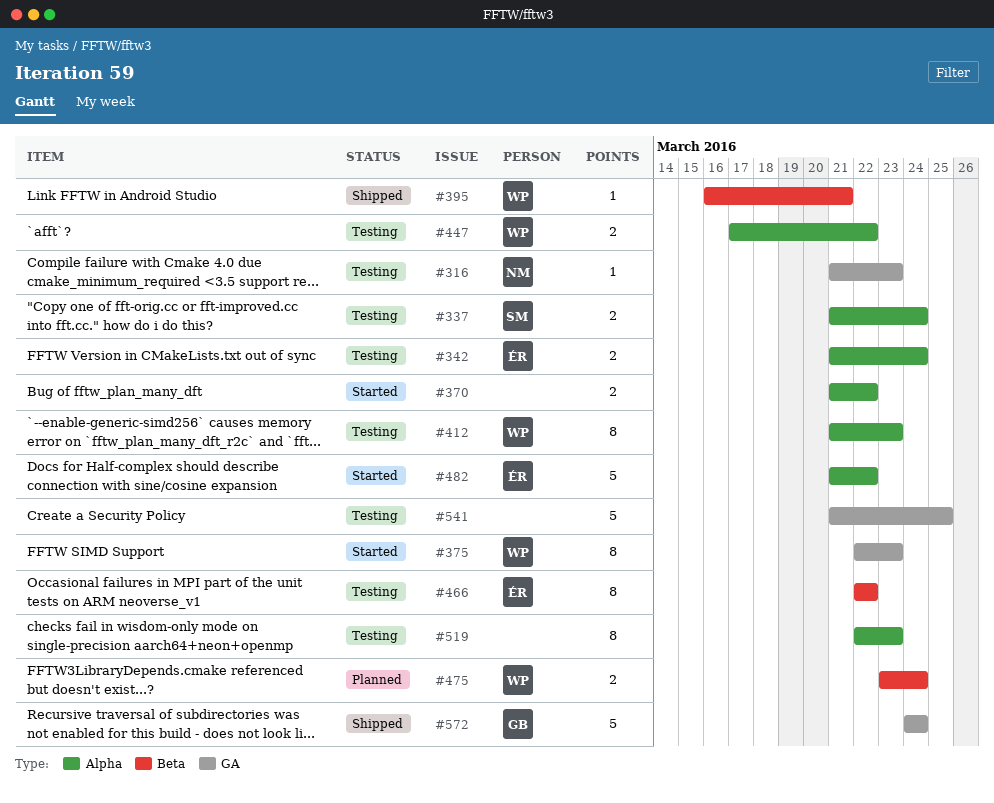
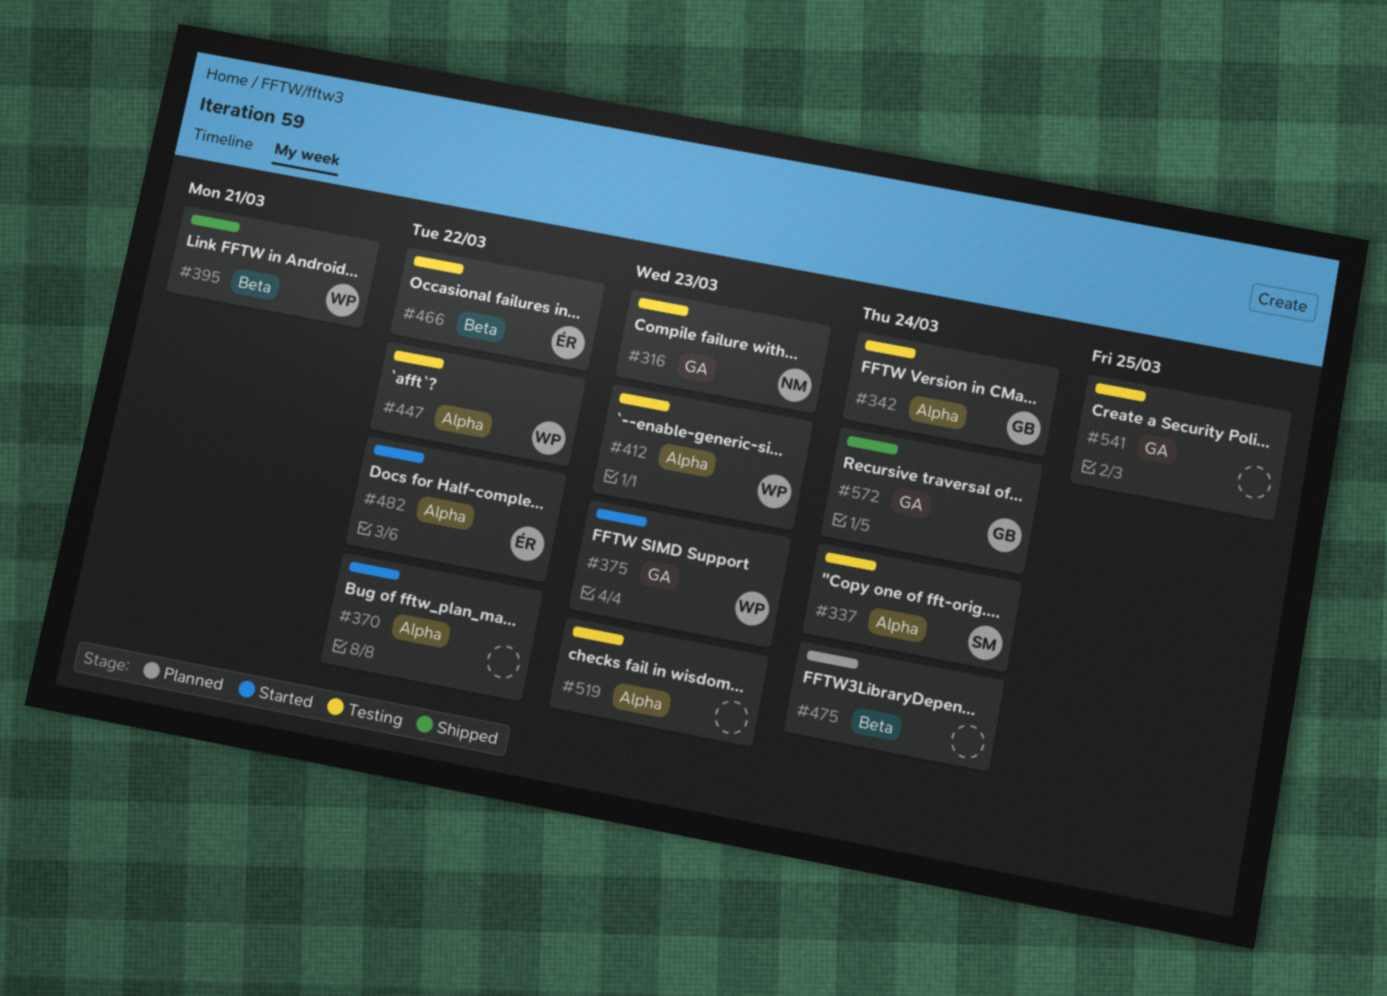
#342, owner: ÉR -> GB
#475, owner: WP -> none

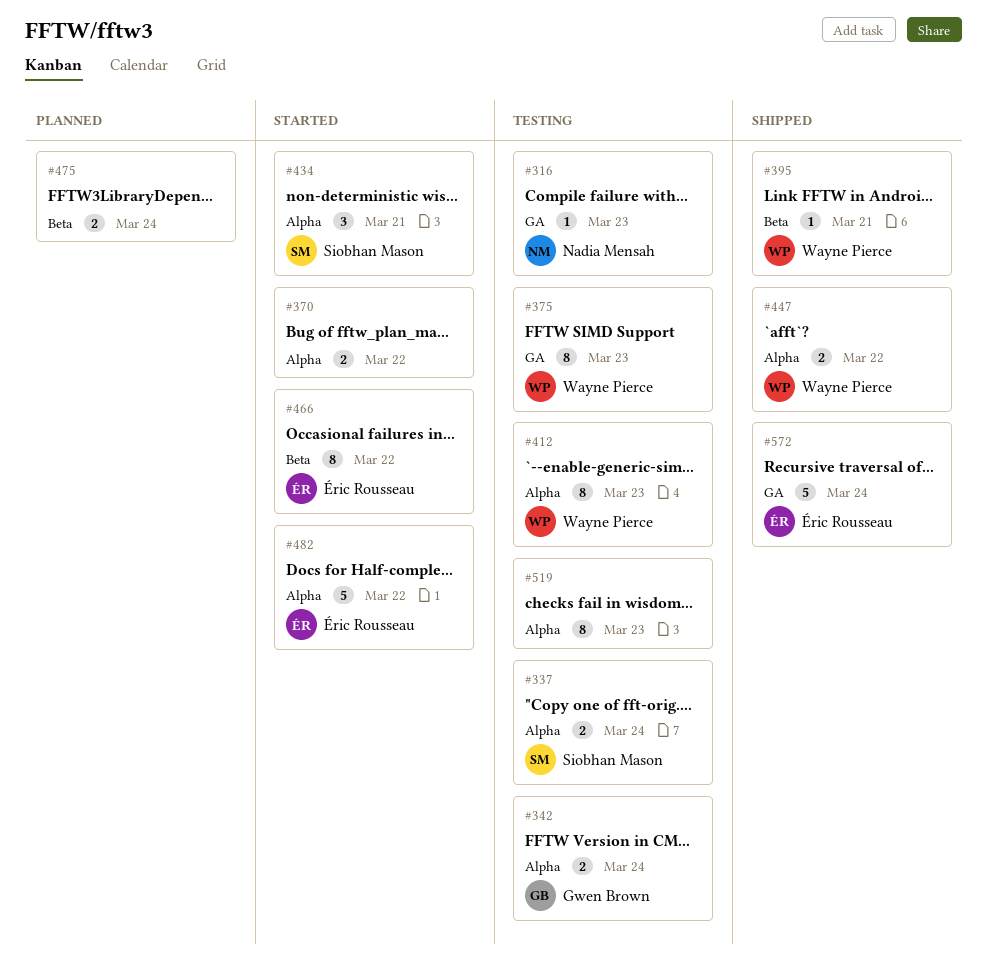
#375, status: Started -> Testing
#434: none -> present
#447, status: Testing -> Shipped
#466, status: Testing -> Started
#541: present -> none
#572, owner: Gwen Brown -> Éric Rousseau

